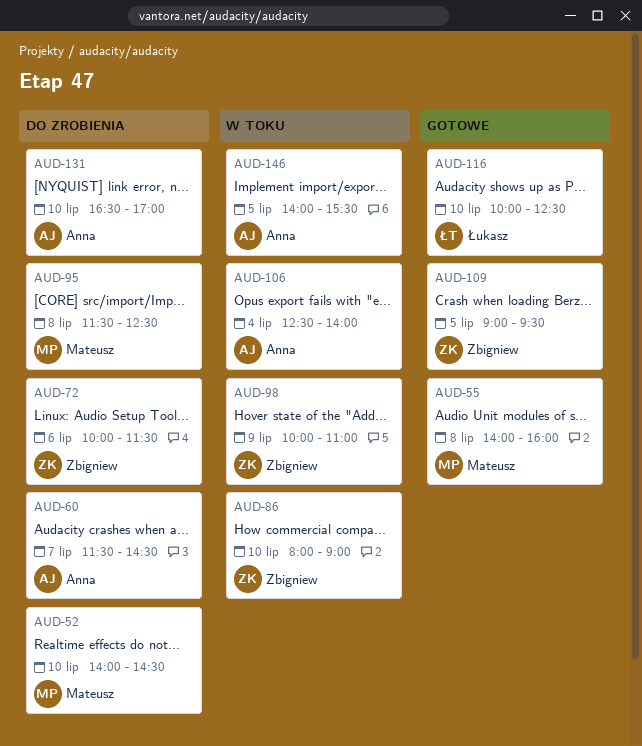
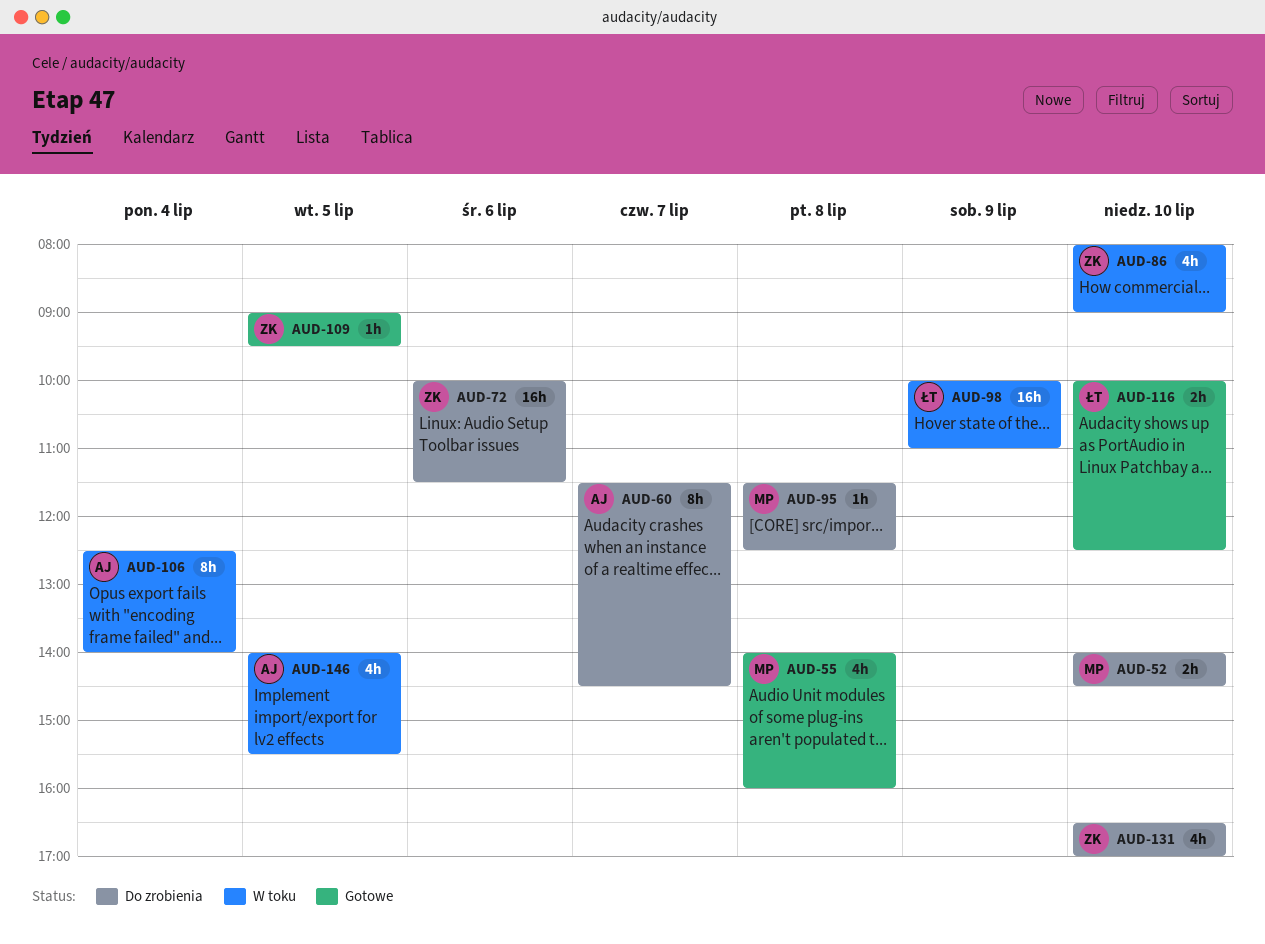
AUD-98, owner: Zbigniew -> Łukasz
AUD-131, owner: Anna -> Zbigniew

